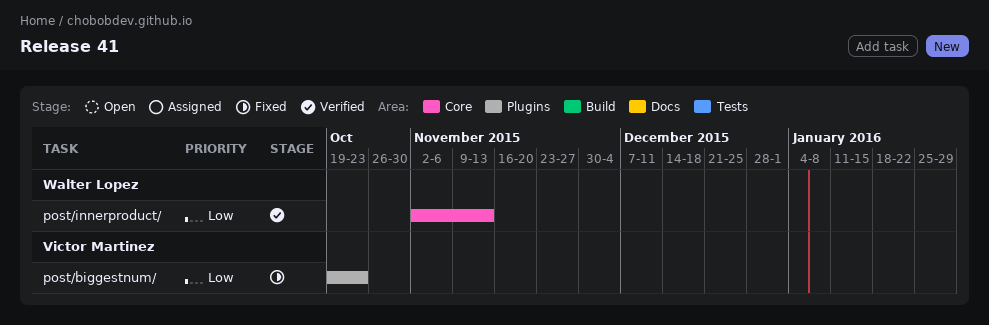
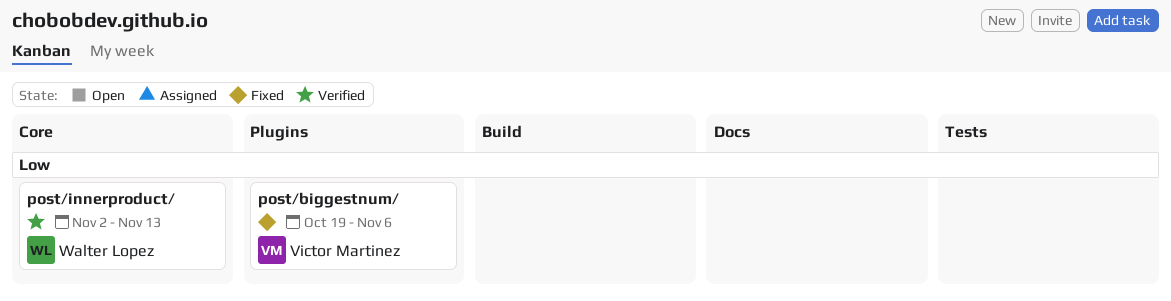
post/biggestnum/, due: Oct 23 -> Nov 6

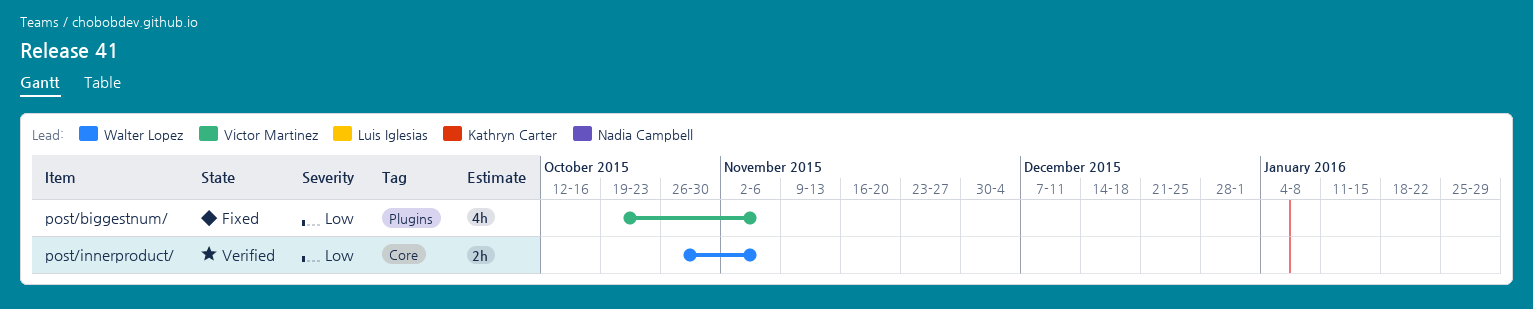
post/innerproduct/, start: Nov 2 -> Oct 26
post/innerproduct/, due: Nov 13 -> Nov 6

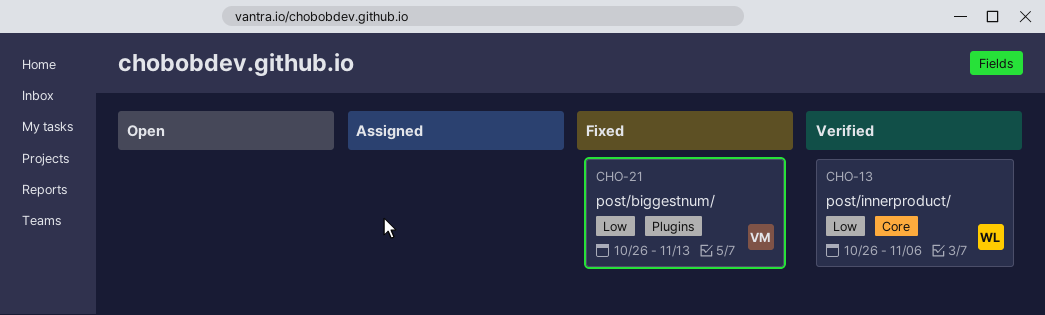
post/biggestnum/, start: Oct 19 -> Oct 26
post/biggestnum/, due: Nov 6 -> Nov 13

